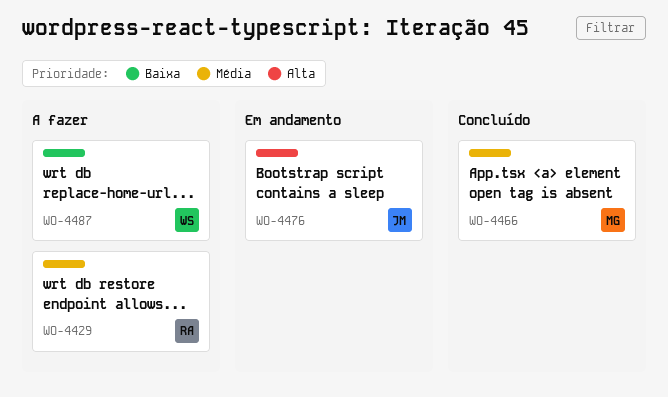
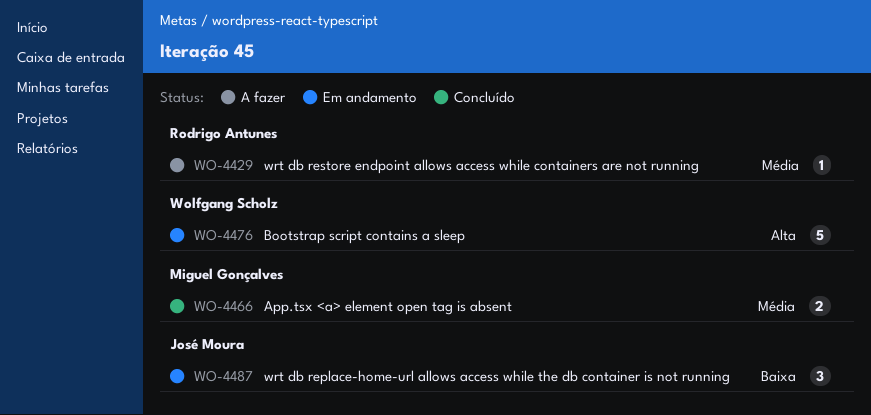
WO-4476, owner: José Moura -> Wolfgang Scholz
WO-4487, status: A fazer -> Em andamento
WO-4487, owner: Wolfgang Scholz -> José Moura

